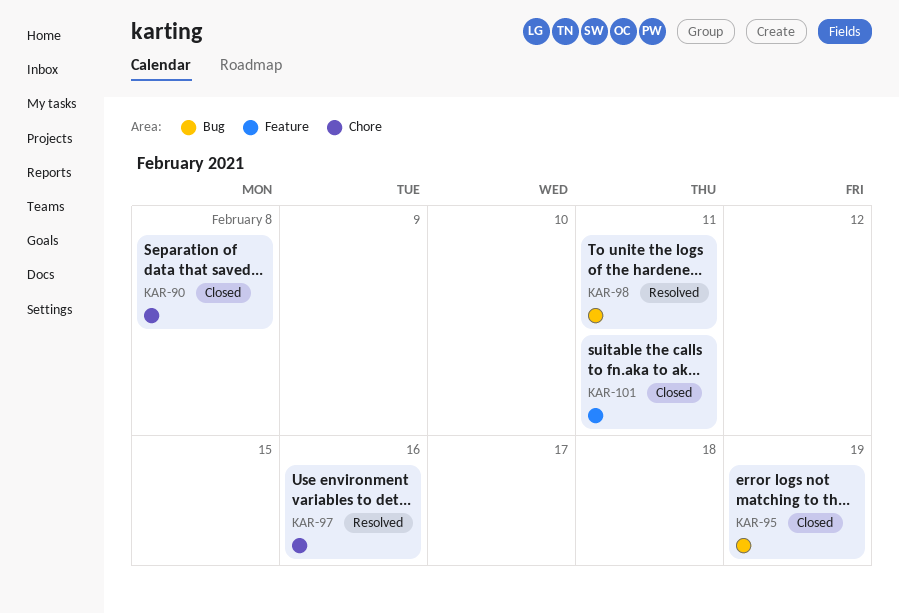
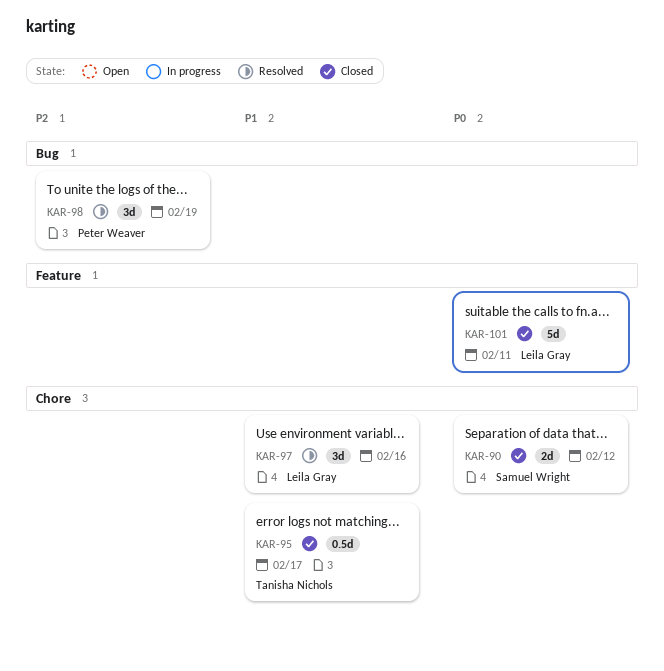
KAR-90, due: Feb 8 -> Feb 12
KAR-95, label: Bug -> Chore
KAR-95, due: Feb 19 -> Feb 17
KAR-98, due: Feb 11 -> Feb 19

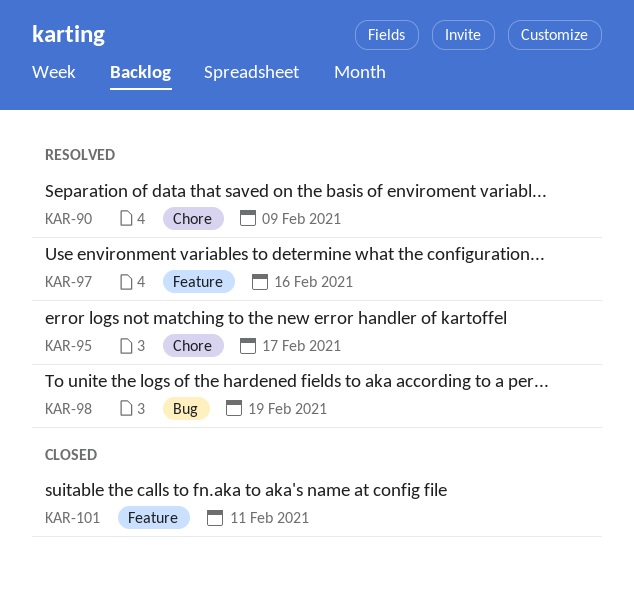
KAR-90, status: Closed -> Resolved
KAR-90, due: Feb 12 -> Feb 9
KAR-95, status: Closed -> Resolved
KAR-97, label: Chore -> Feature

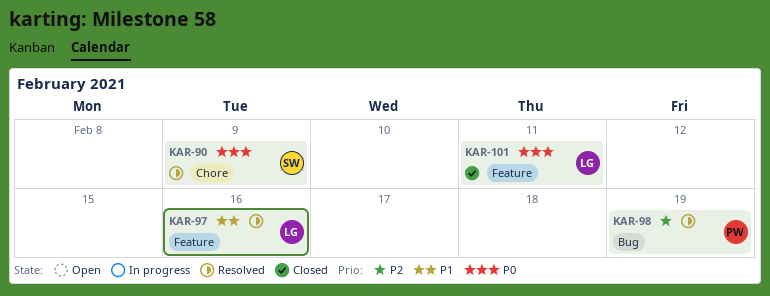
KAR-95: present -> none

